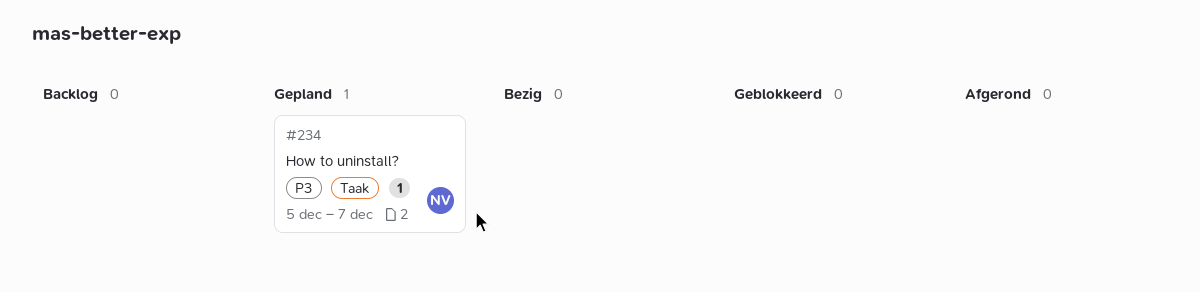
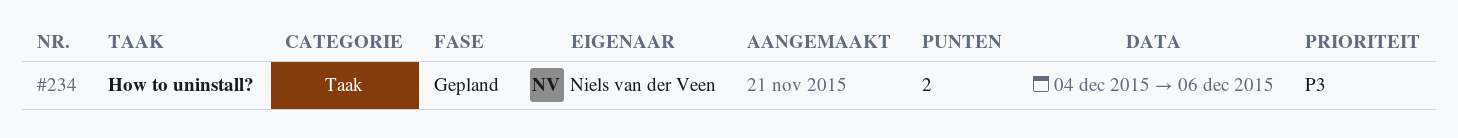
#234, estimate: 1 -> 2
#234, start: Dec 5 -> Dec 4
#234, due: Dec 7 -> Dec 6

